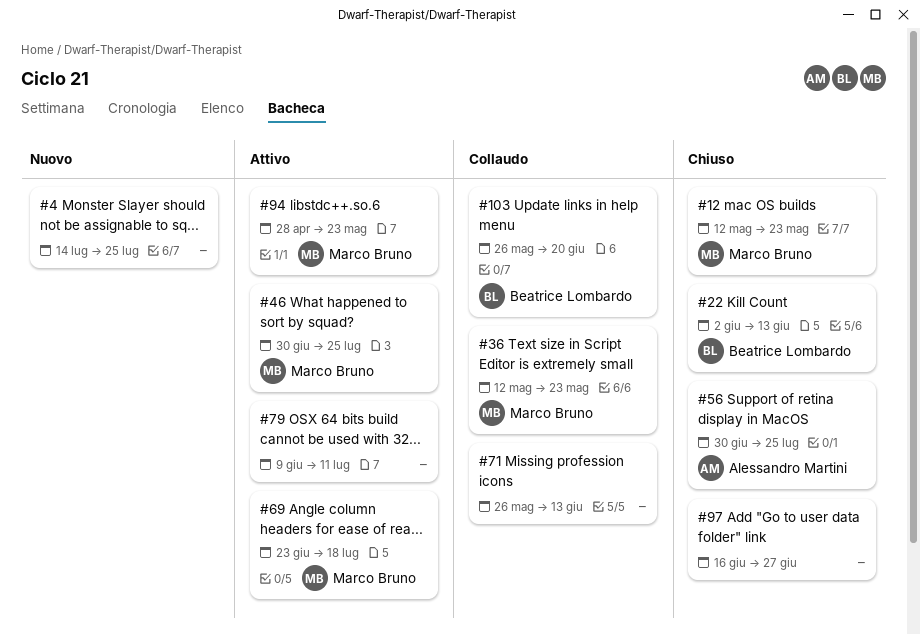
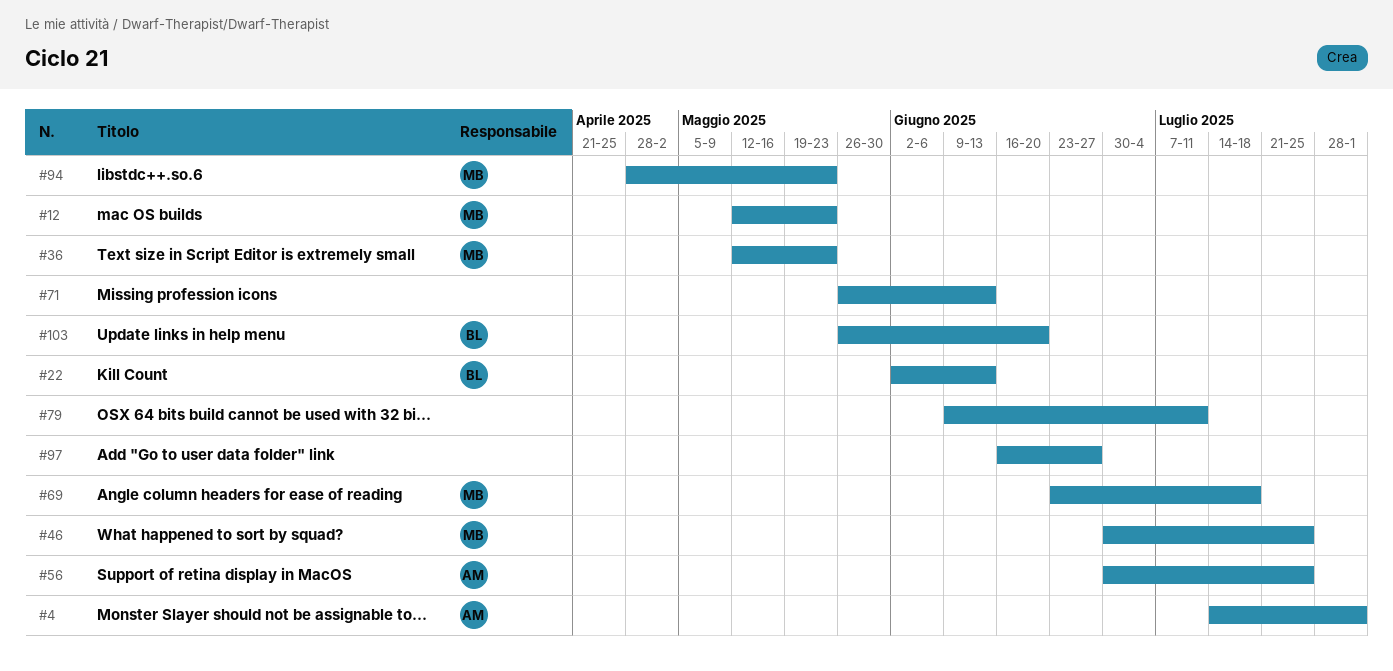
#4, owner: none -> Alessandro Martini
#4, due: Jul 25 -> Aug 1

